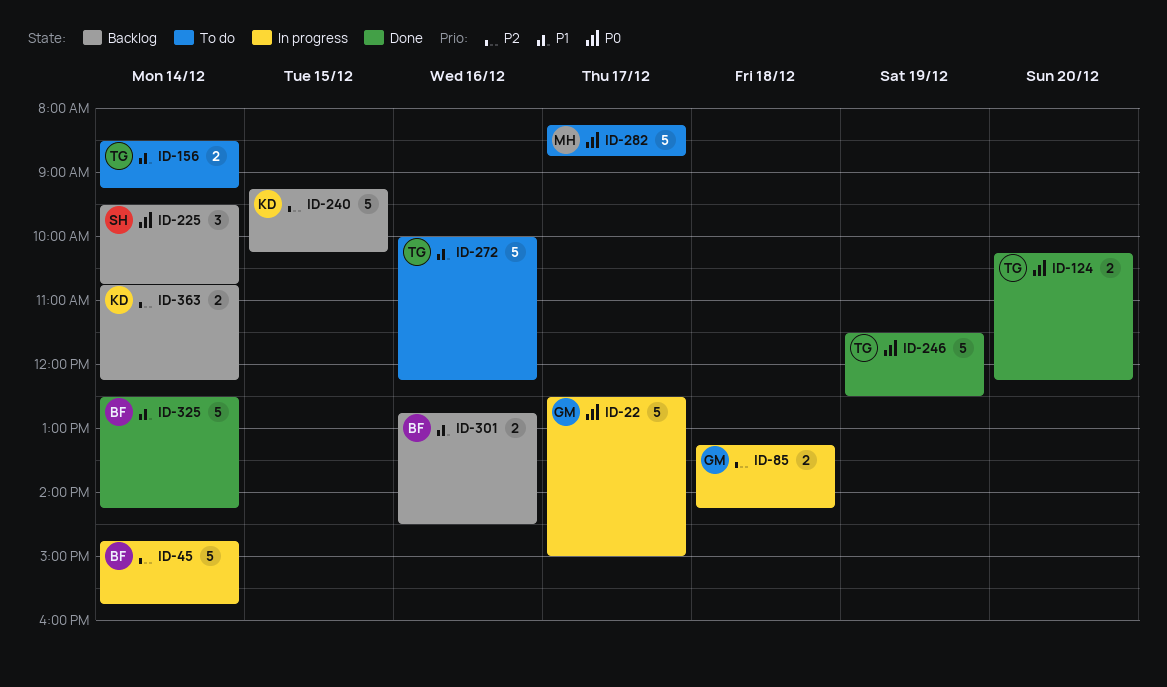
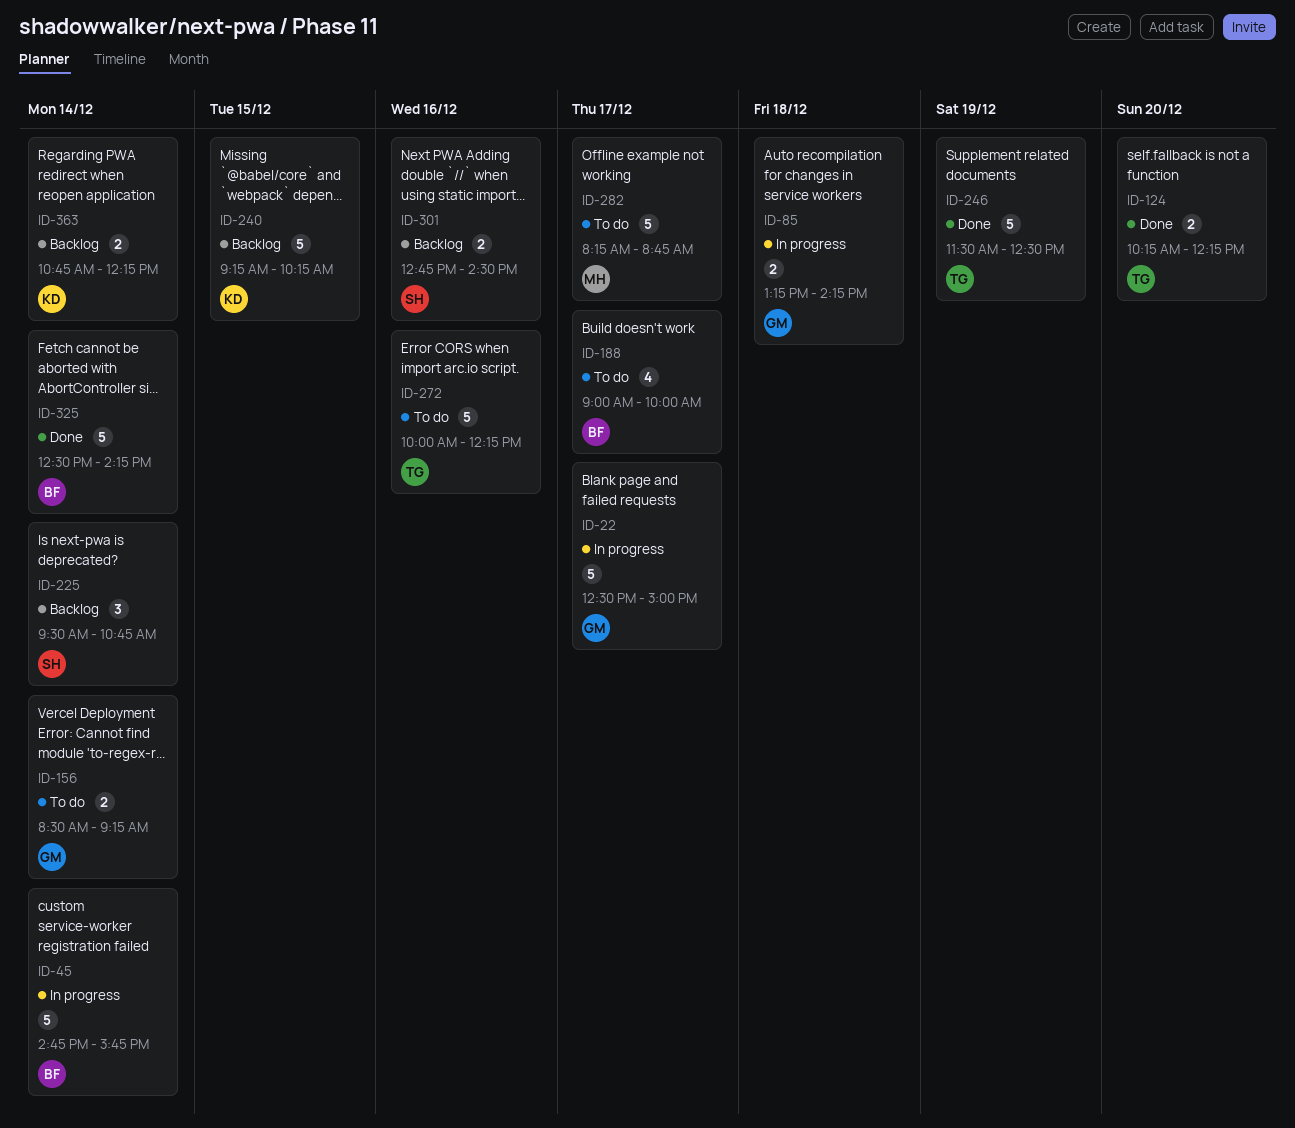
ID-156, owner: TG -> GM
ID-188: none -> present
ID-301, owner: BF -> SH

